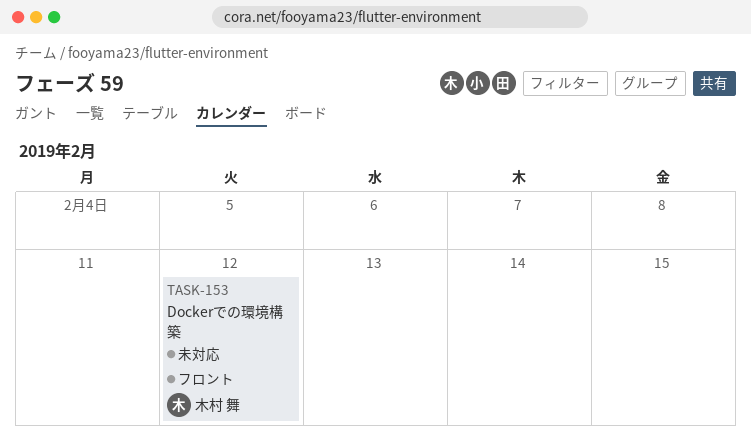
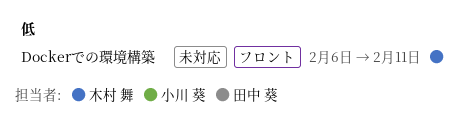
Dockerでの環境構築, due: Feb 12 -> Feb 11

